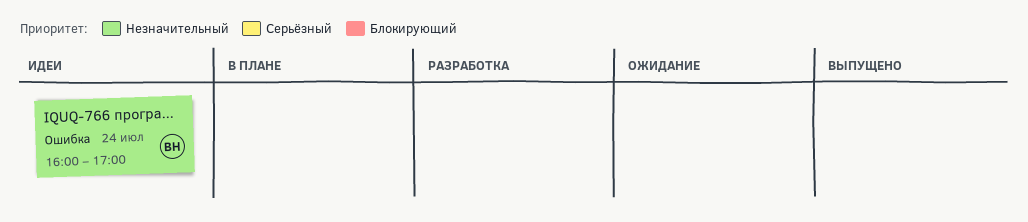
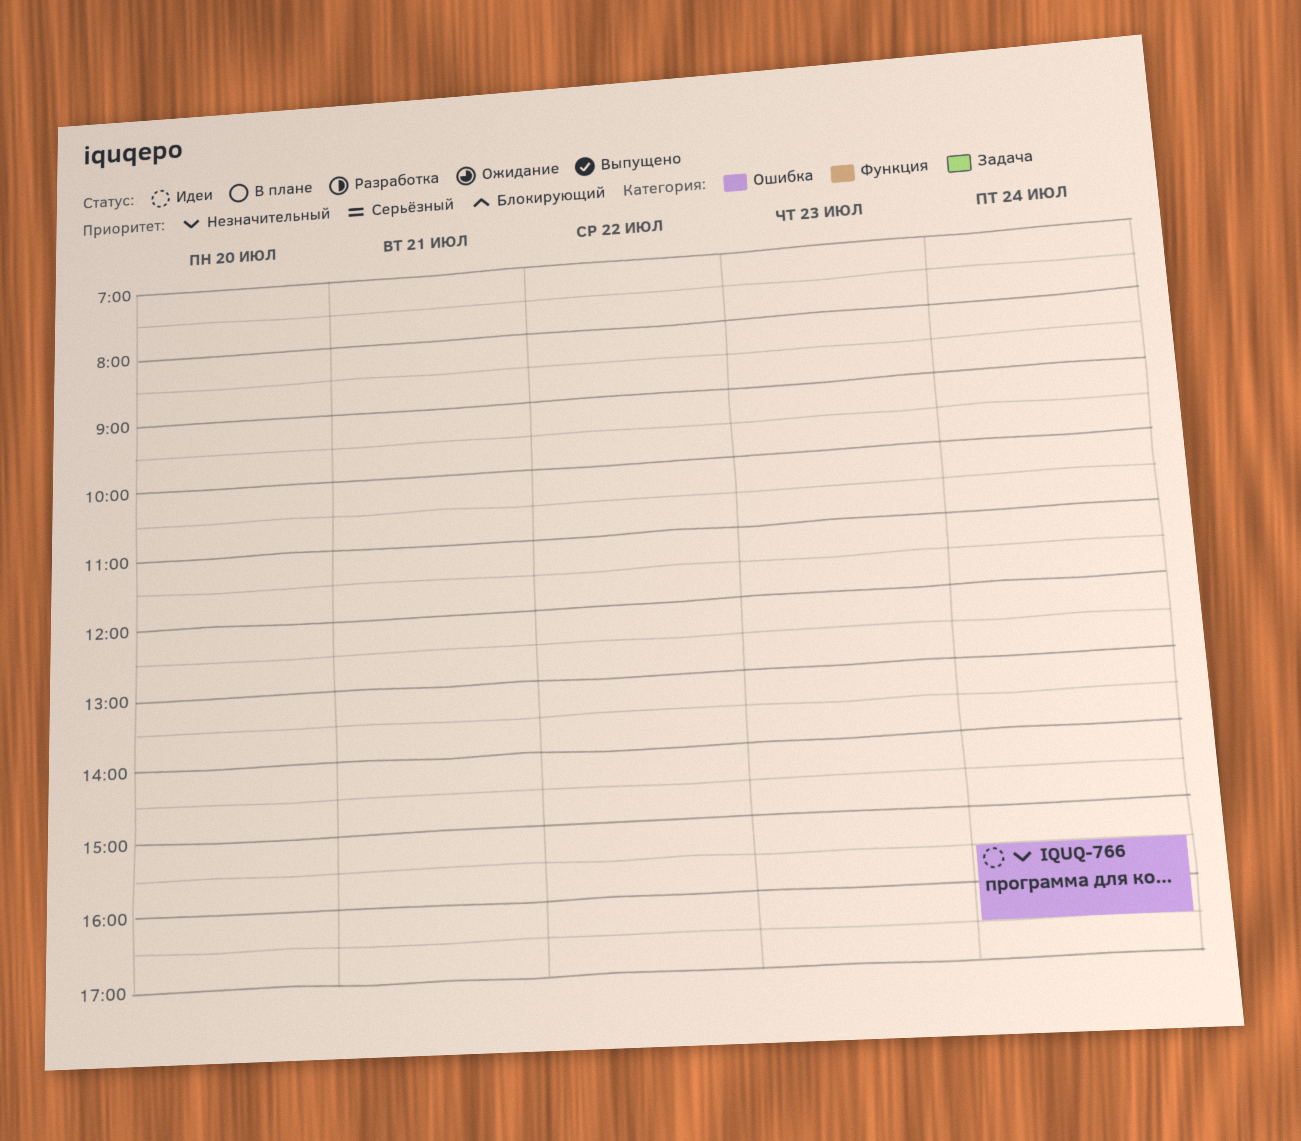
IQUQ-766, begins: 16:00 -> 15:30
IQUQ-766, ends: 17:00 -> 16:30

